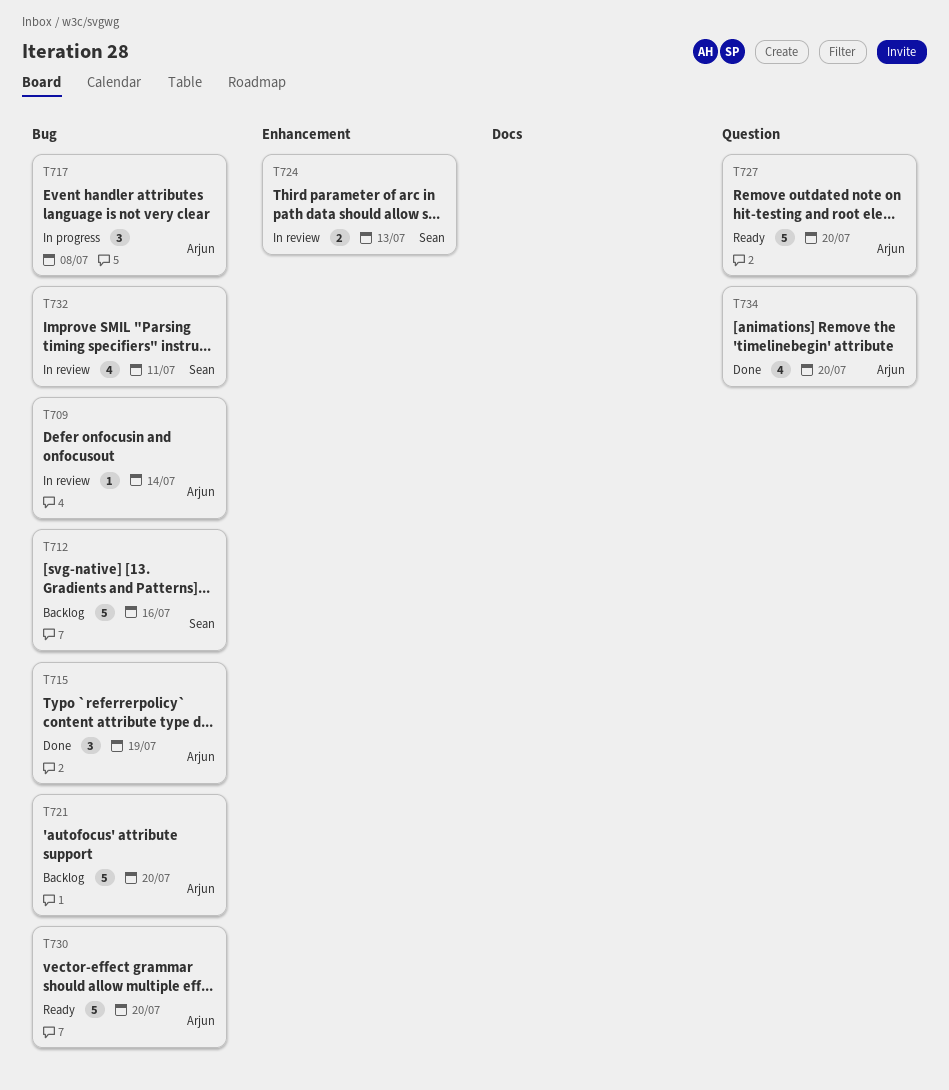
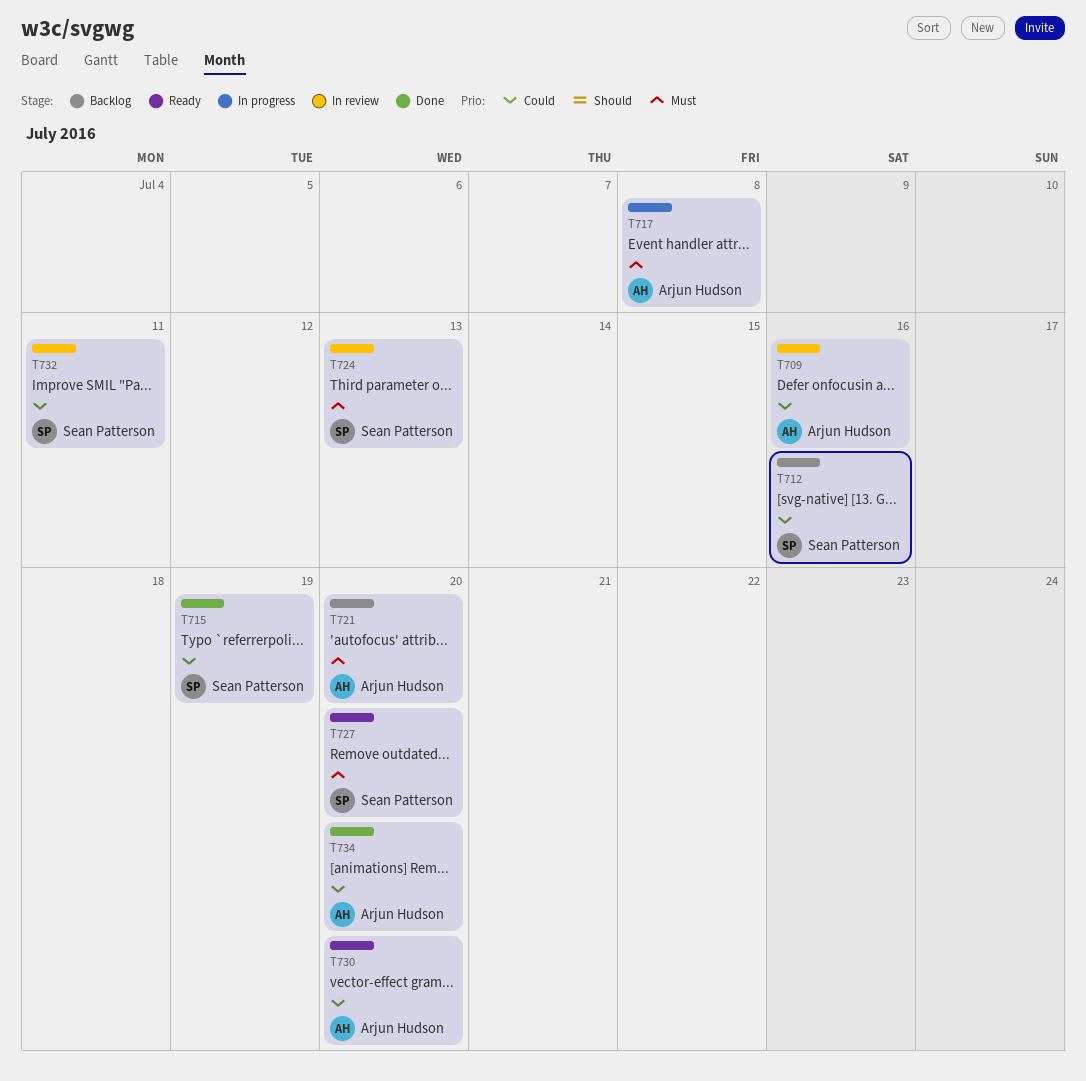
T709, due: Jul 14 -> Jul 16
T715, owner: Arjun Hudson -> Sean Patterson
T727, owner: Arjun Hudson -> Sean Patterson

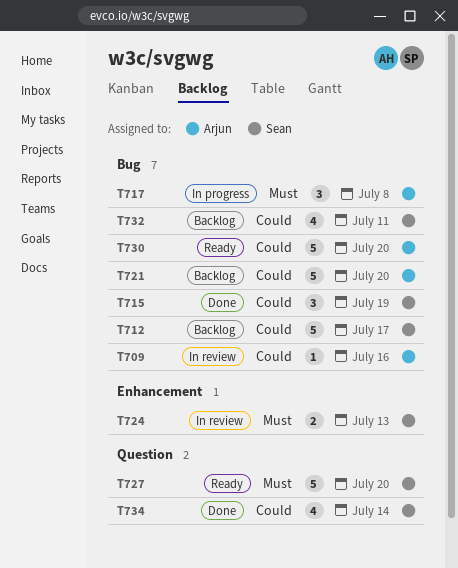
T712, due: Jul 16 -> Jul 17
T721, priority: Must -> Could
T732, status: In review -> Backlog
T734, owner: Arjun Hudson -> Sean Patterson
T734, due: Jul 20 -> Jul 14

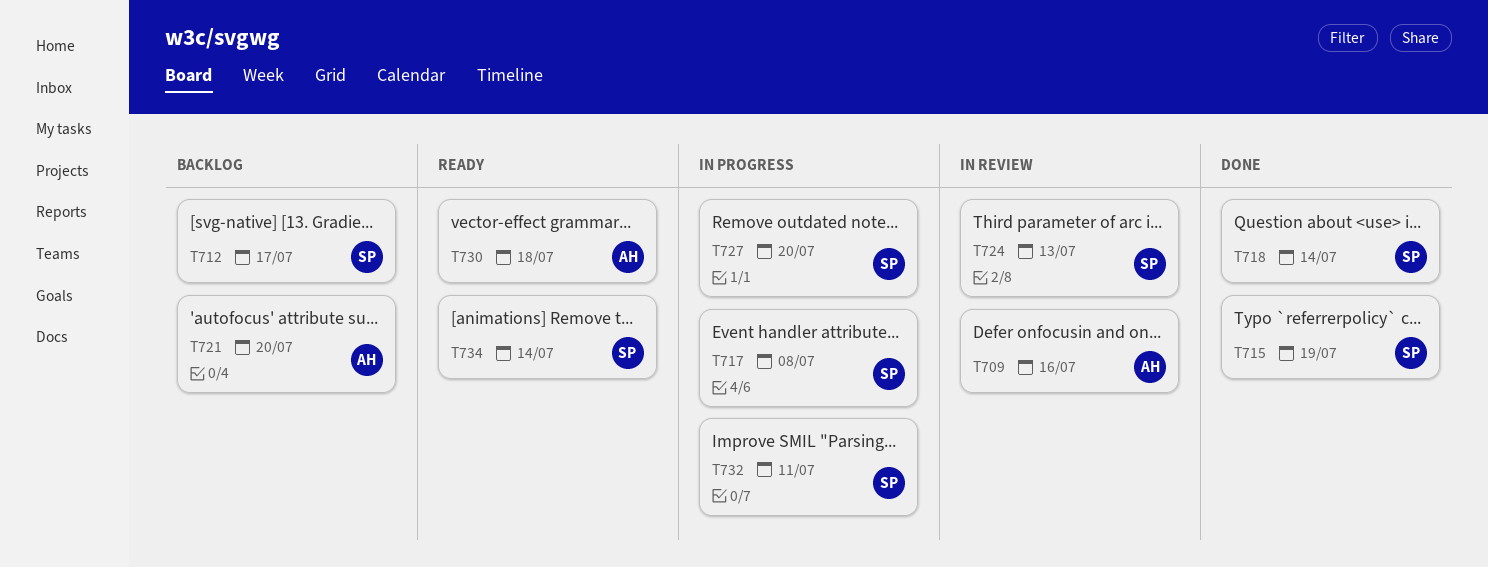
T717, owner: Arjun -> Sean
T718: none -> present
T727, status: Ready -> In progress
T730, due: Jul 20 -> Jul 18
T732, status: Backlog -> In progress
T734, status: Done -> Ready

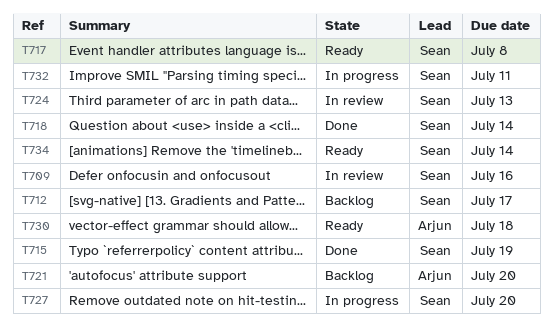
T709, owner: Arjun -> Sean
T717, status: In progress -> Ready

